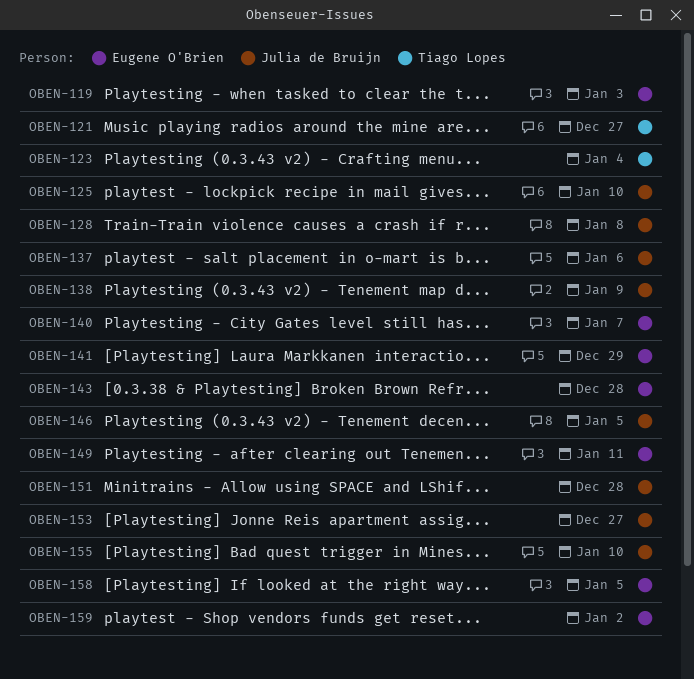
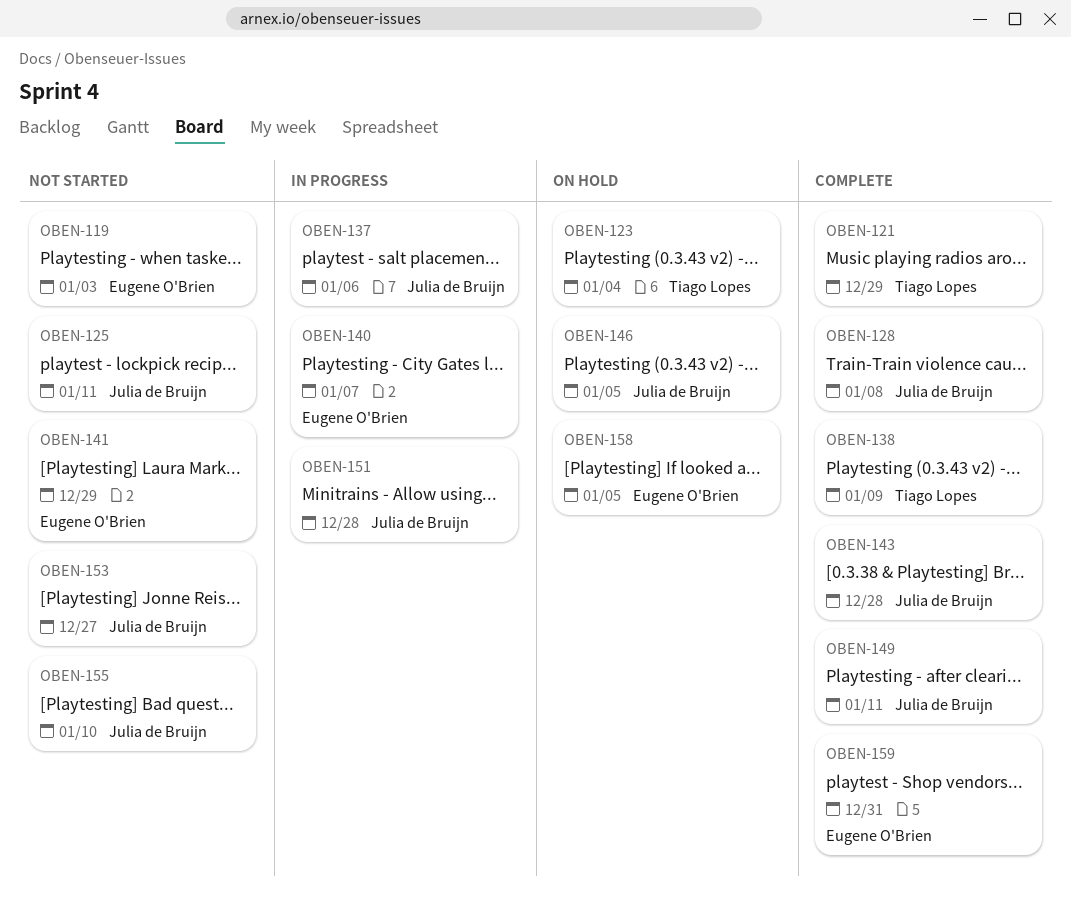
OBEN-121, due: Dec 27 -> Dec 29
OBEN-125, due: Jan 10 -> Jan 11
OBEN-138, owner: Julia de Bruijn -> Tiago Lopes
OBEN-143, owner: Eugene O'Brien -> Julia de Bruijn
OBEN-149, owner: Eugene O'Brien -> Julia de Bruijn
OBEN-159, due: Jan 2 -> Dec 31

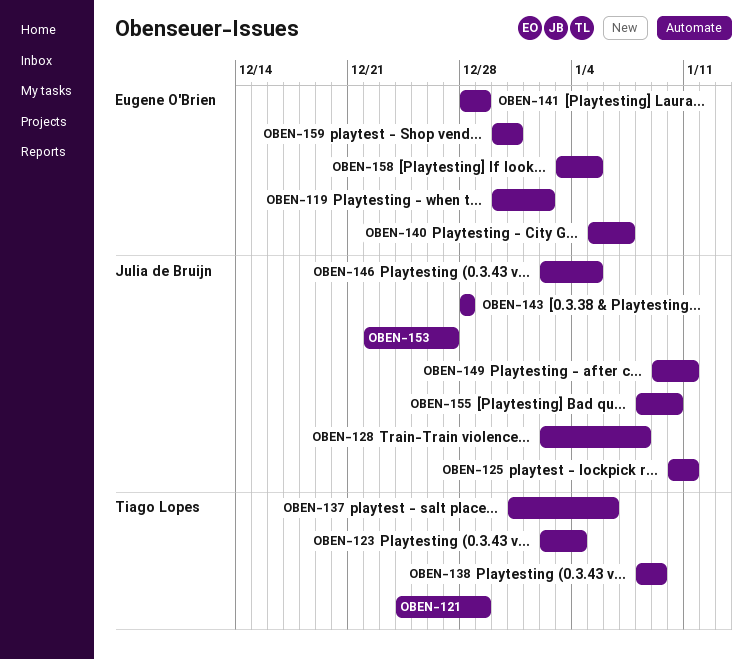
OBEN-119, due: Jan 3 -> Jan 2
OBEN-137, owner: Julia de Bruijn -> Tiago Lopes
OBEN-151: present -> none

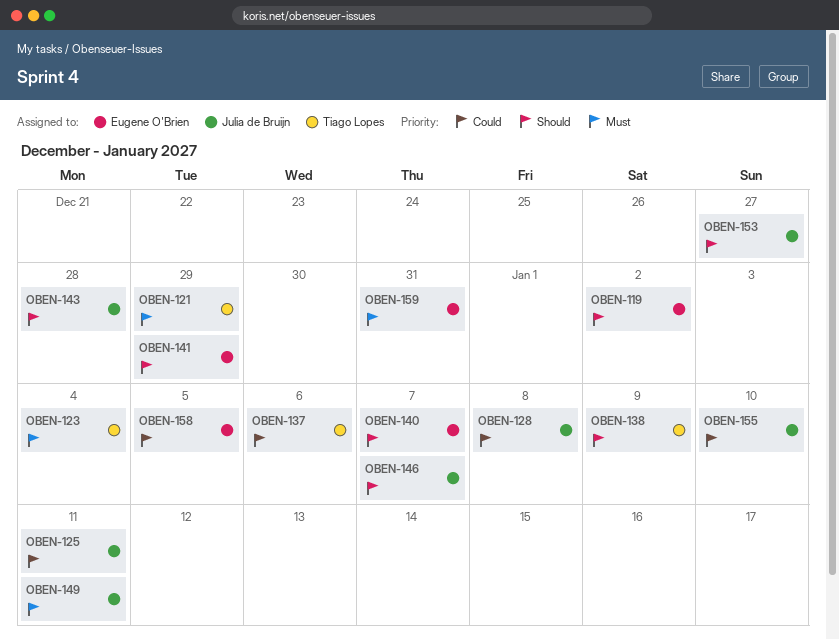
OBEN-146, due: Jan 5 -> Jan 7

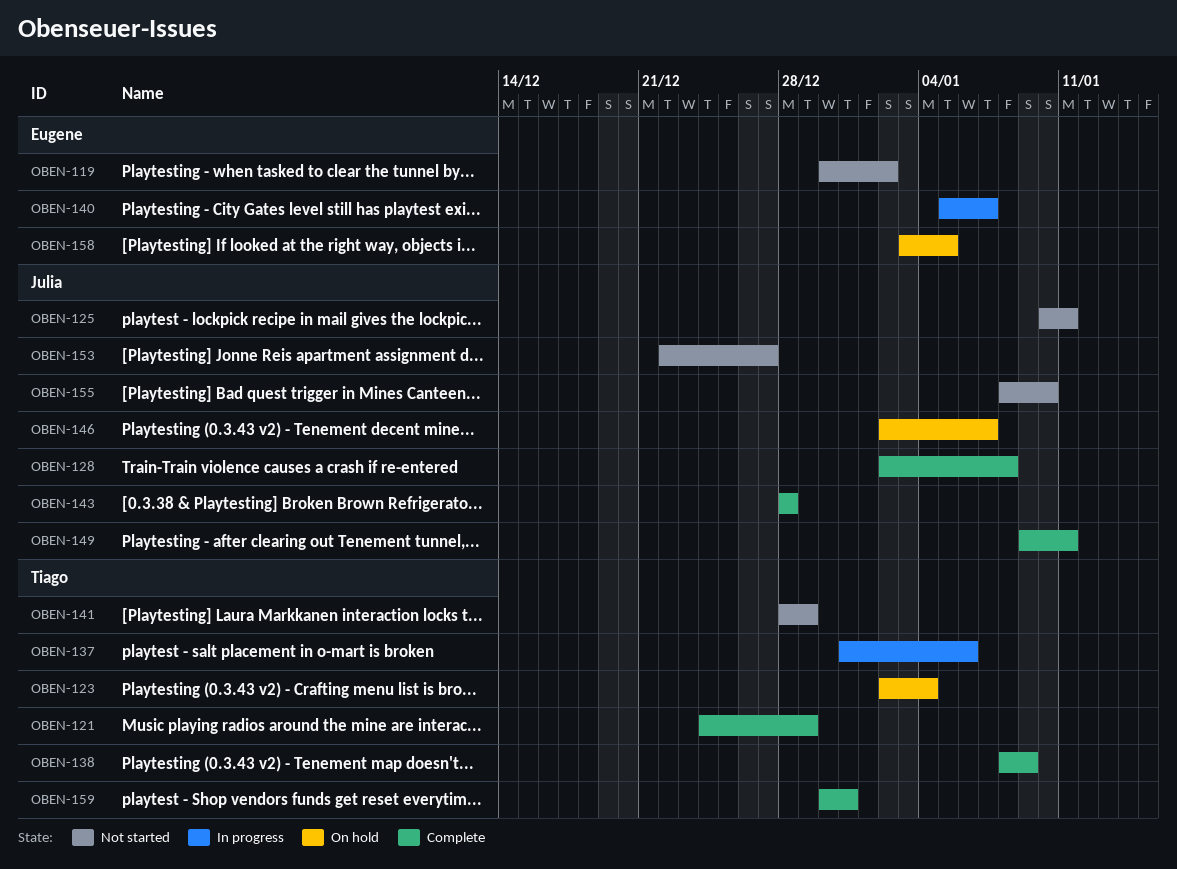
OBEN-141, owner: Eugene O'Brien -> Tiago Lopes
OBEN-159, owner: Eugene O'Brien -> Tiago Lopes

